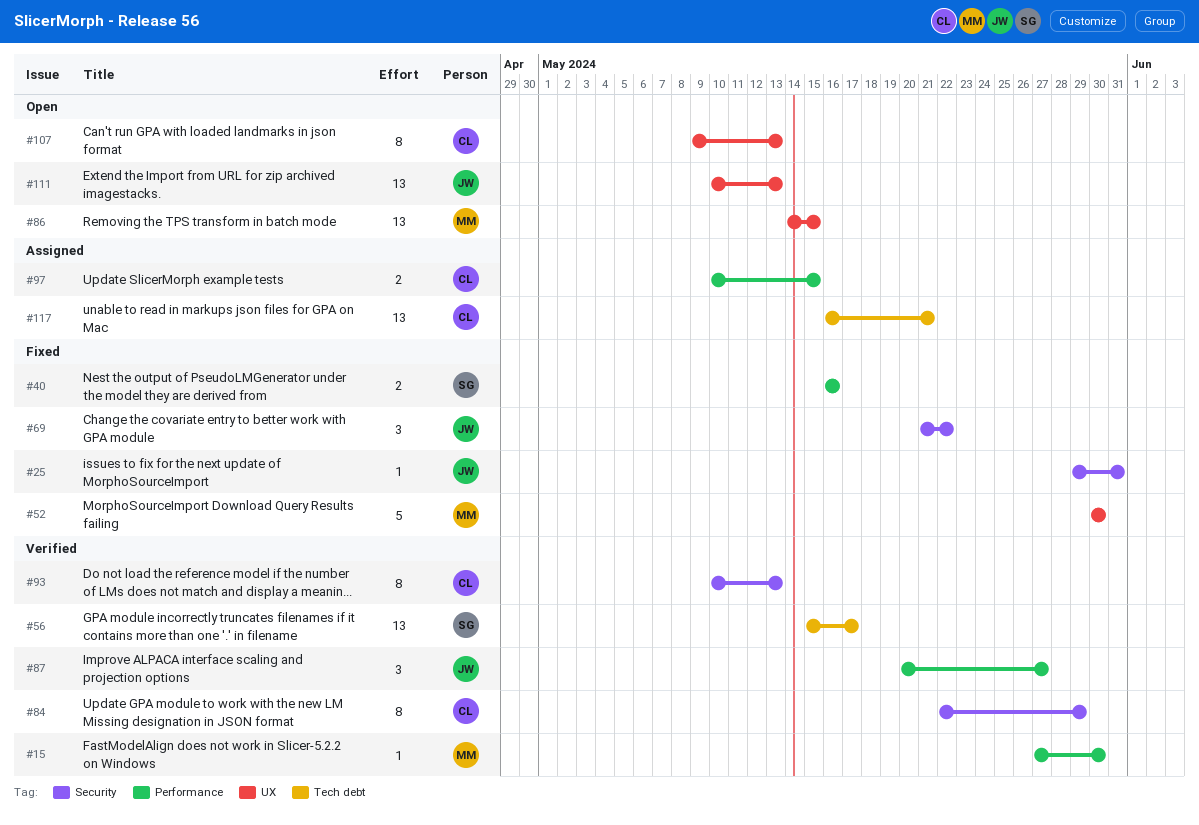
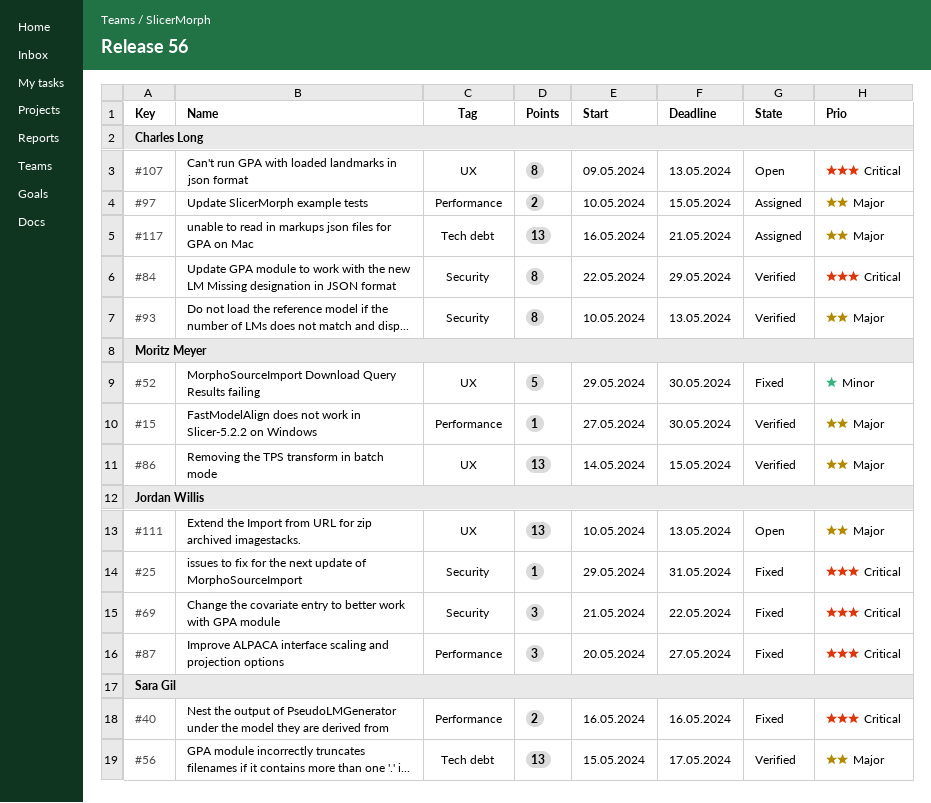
#52, start: May 30 -> May 29
#86, status: Open -> Verified
#87, status: Verified -> Fixed

